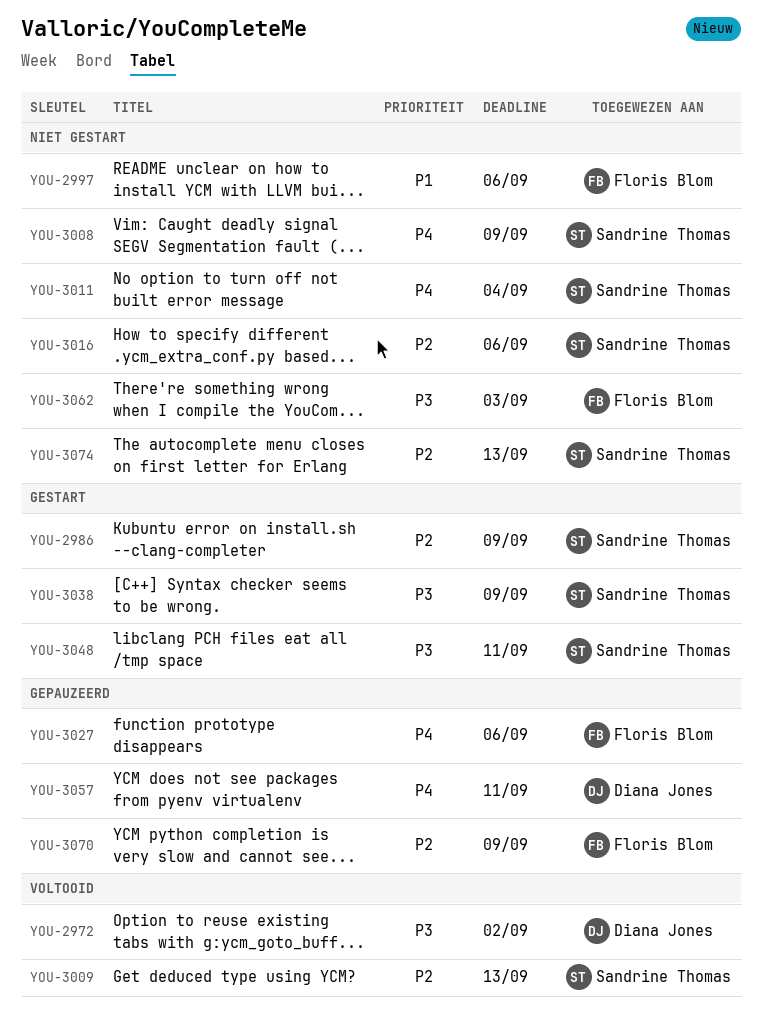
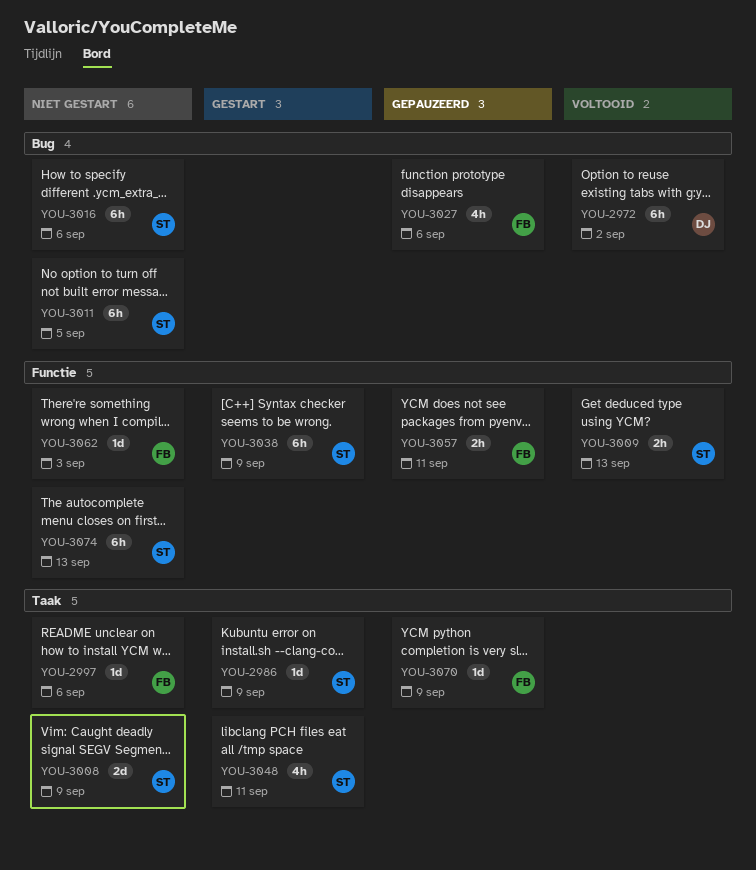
YOU-3011, due: Sep 4 -> Sep 5
YOU-3057, owner: Diana Jones -> Floris Blom

